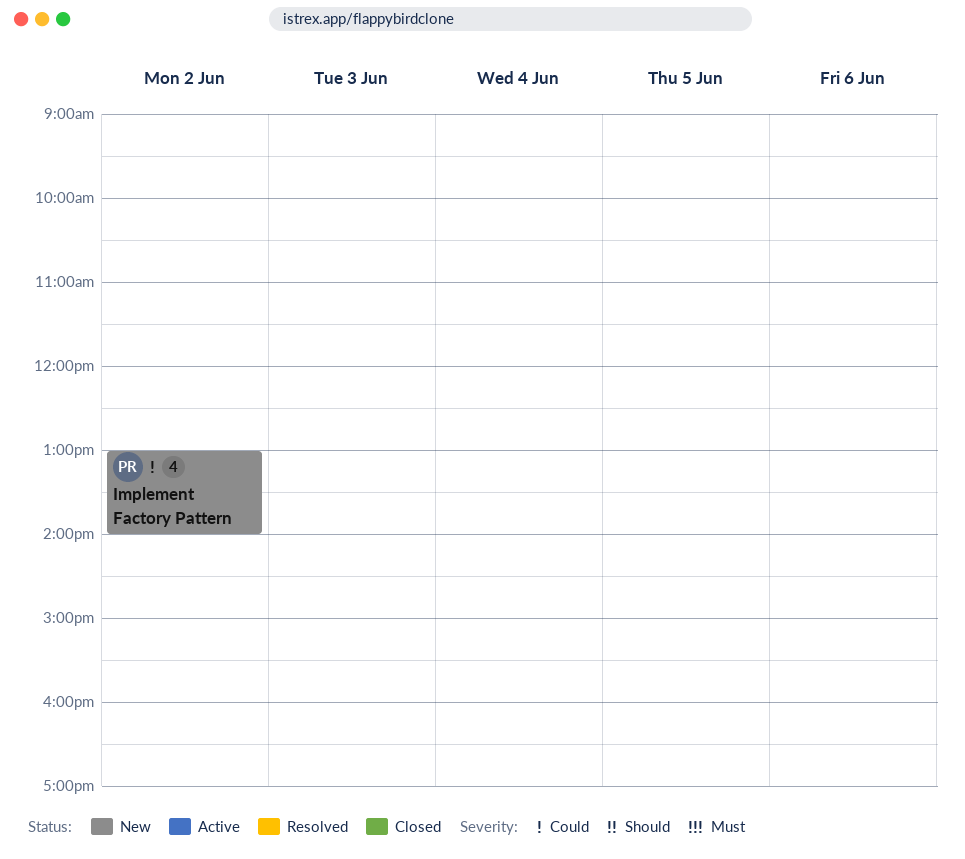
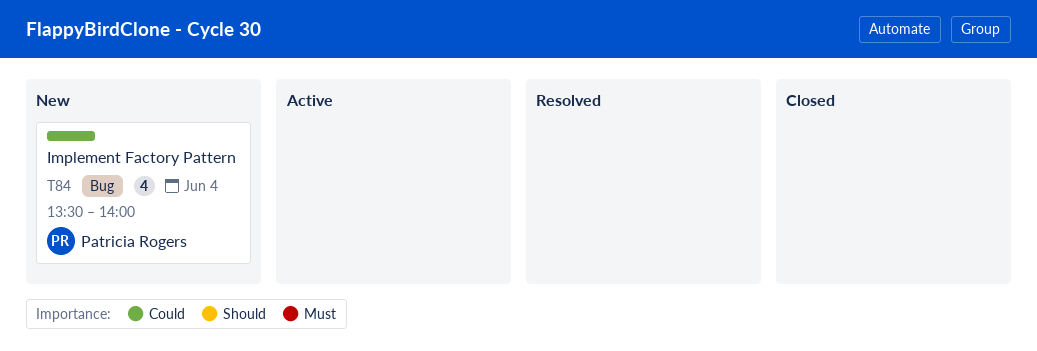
Implement Factory Pattern, day: Jun 2 -> Jun 4
Implement Factory Pattern, begins: 13:00 -> 13:30

